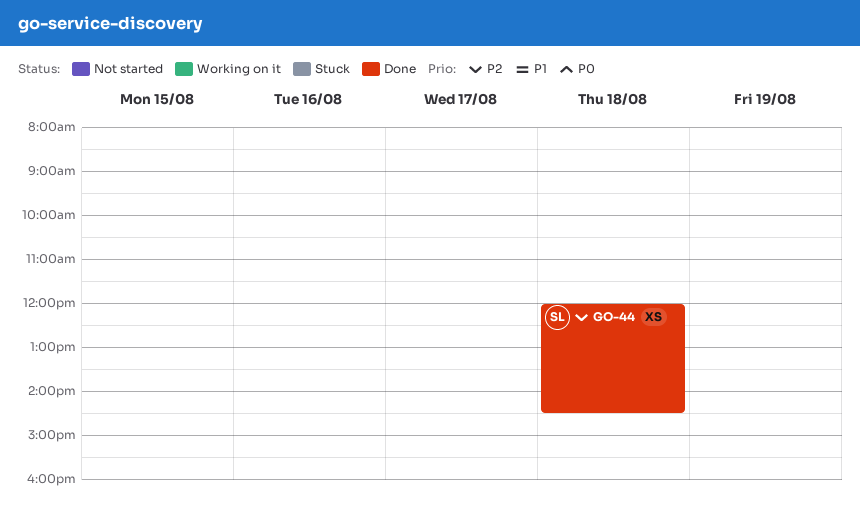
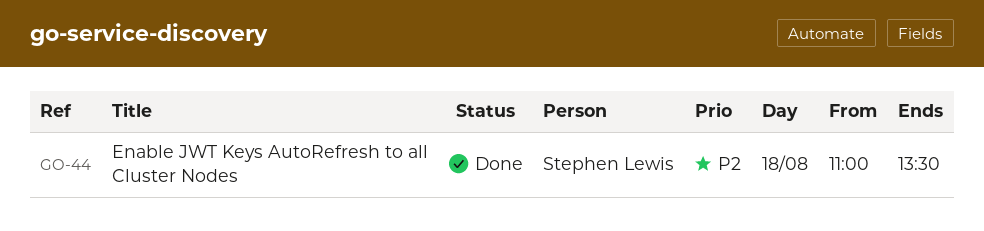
GO-44, begins: 12:00 -> 11:00
GO-44, ends: 14:30 -> 13:30

